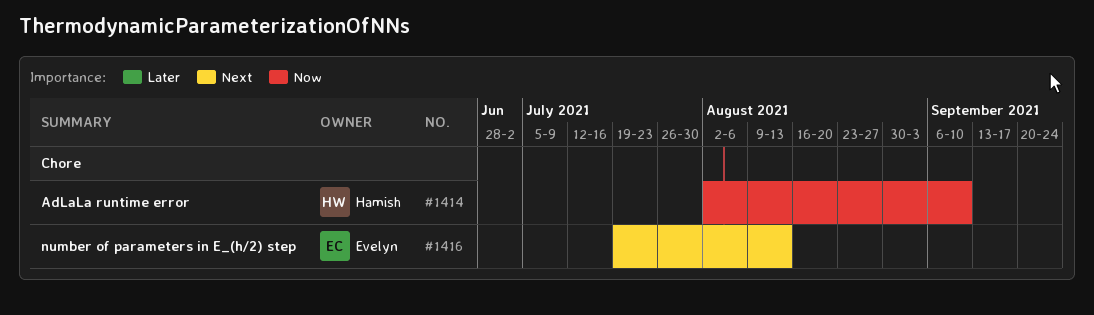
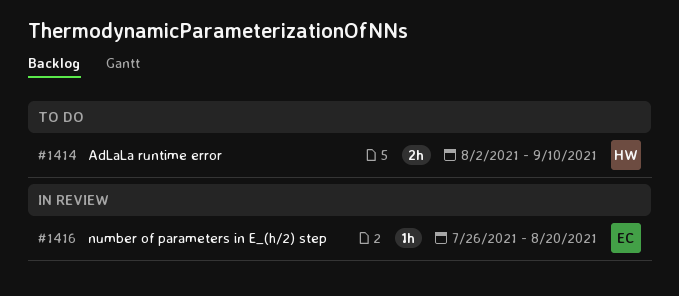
#1416, start: Jul 19 -> Jul 26
#1416, due: Aug 13 -> Aug 20

